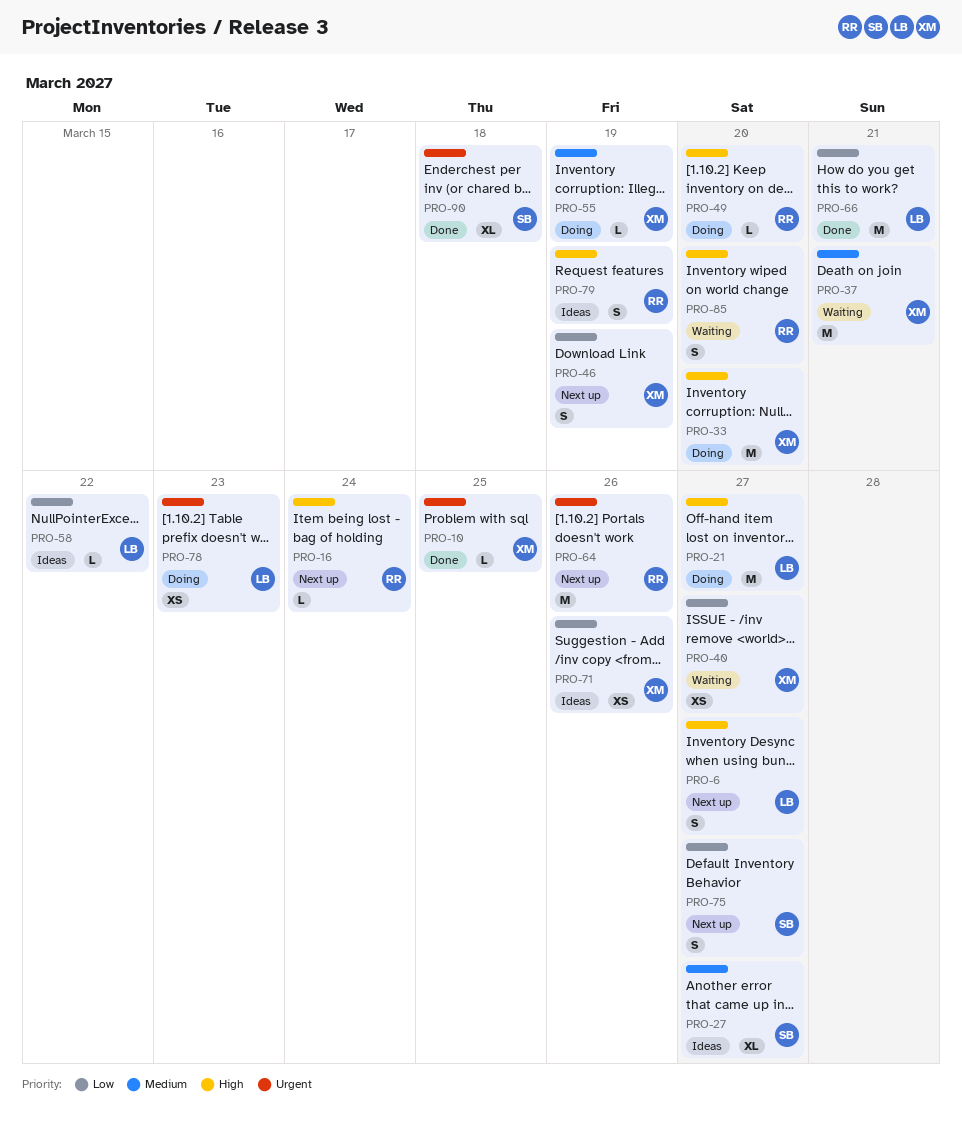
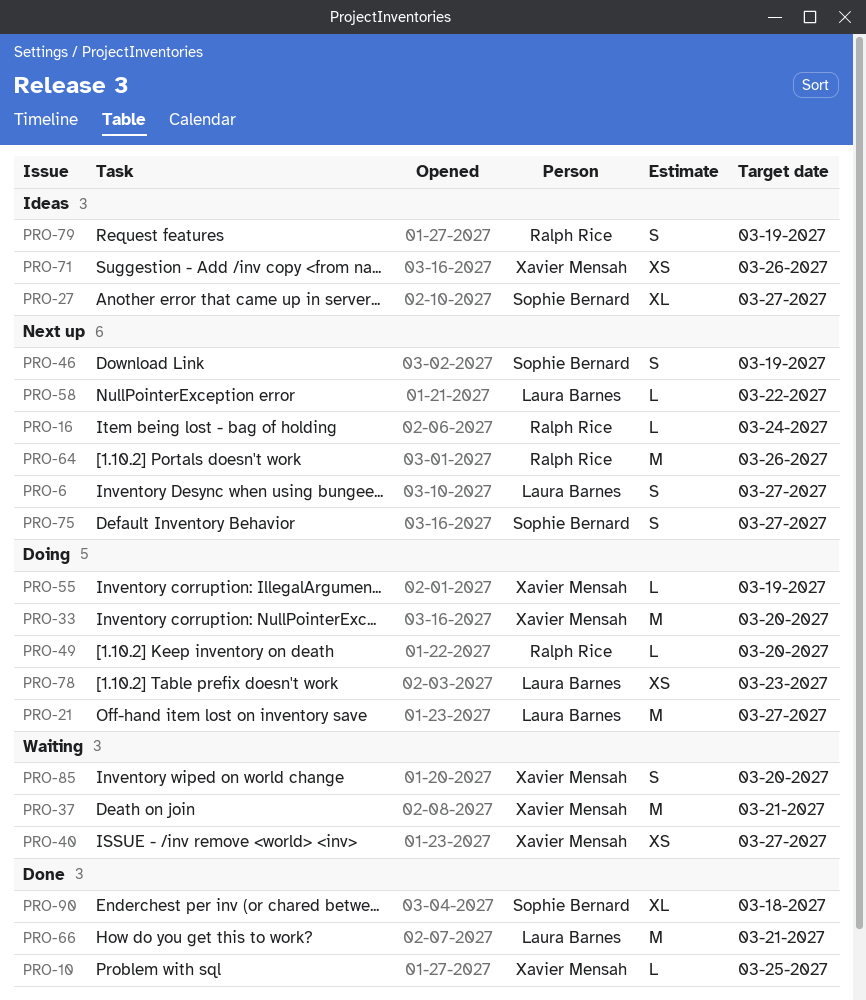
PRO-46, owner: Xavier Mensah -> Sophie Bernard
PRO-58, status: Ideas -> Next up
PRO-85, owner: Ralph Rice -> Xavier Mensah

